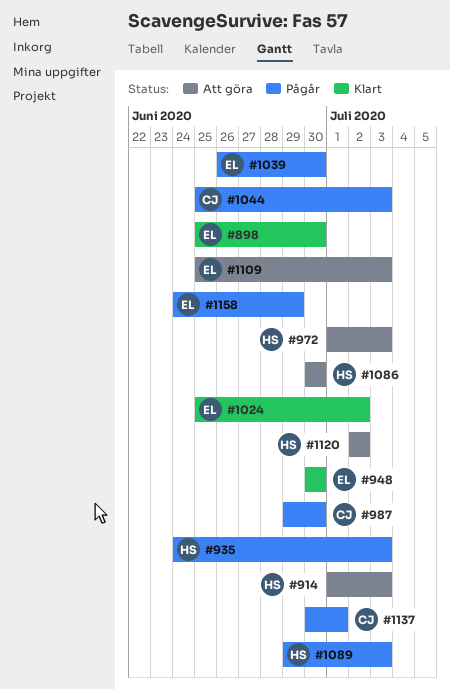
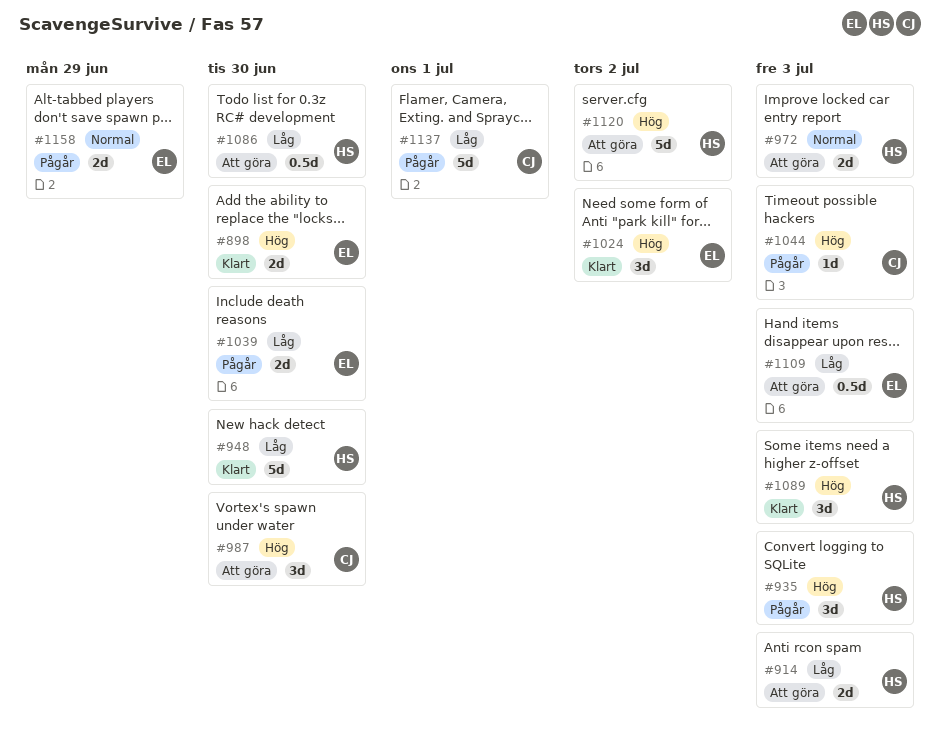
#948, owner: EL -> HS
#987, status: Pågår -> Att göra
#1089, status: Pågår -> Klart

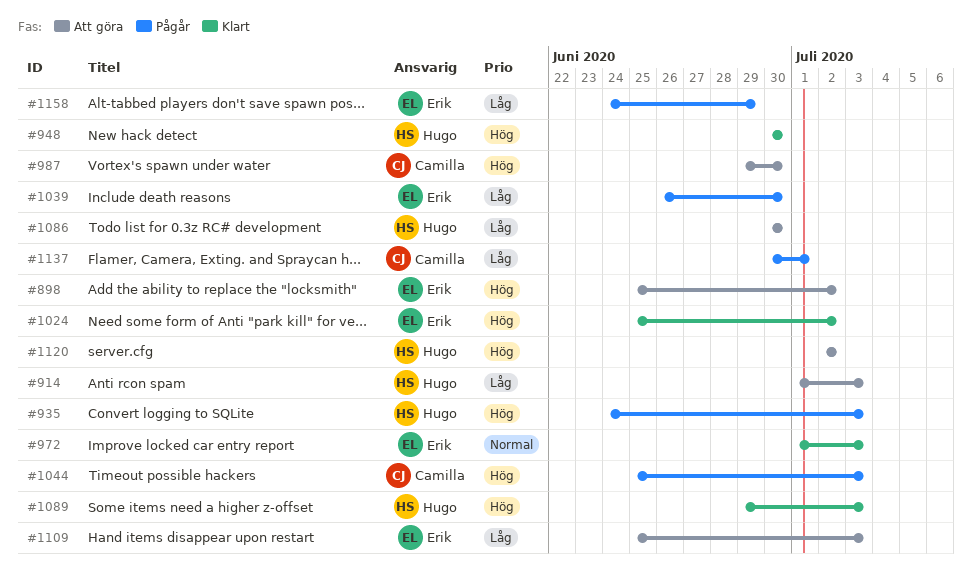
#898, status: Klart -> Att göra
#898, due: Jun 30 -> Jul 2
#948, priority: Låg -> Hög
#972, status: Att göra -> Klart
#972, owner: Hugo -> Erik
#1158, priority: Normal -> Låg

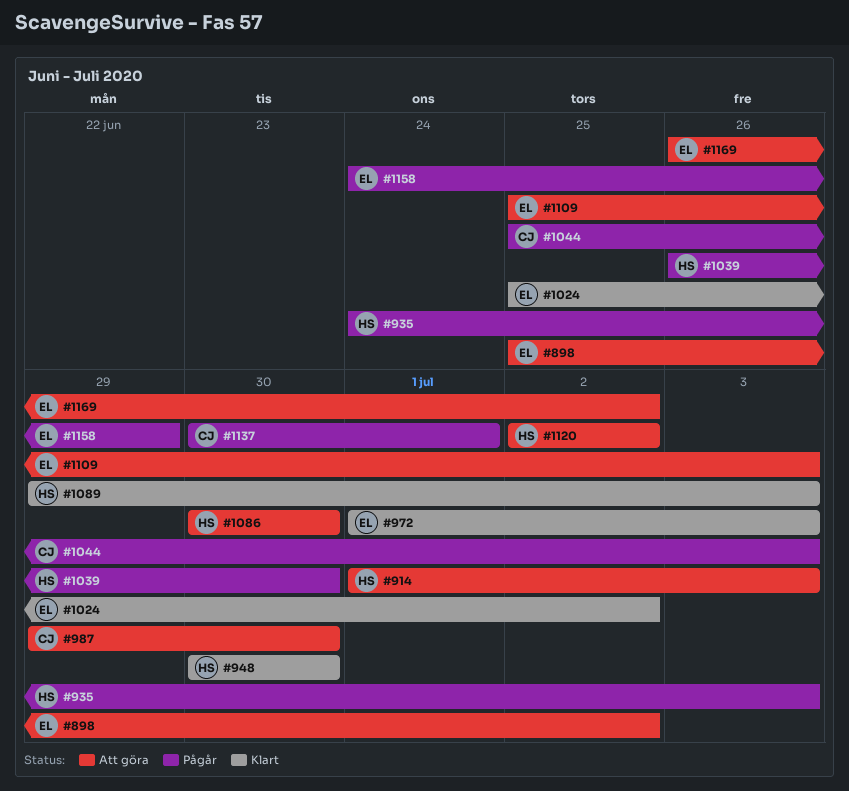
#1039, owner: Erik -> Hugo
#1169: none -> present

